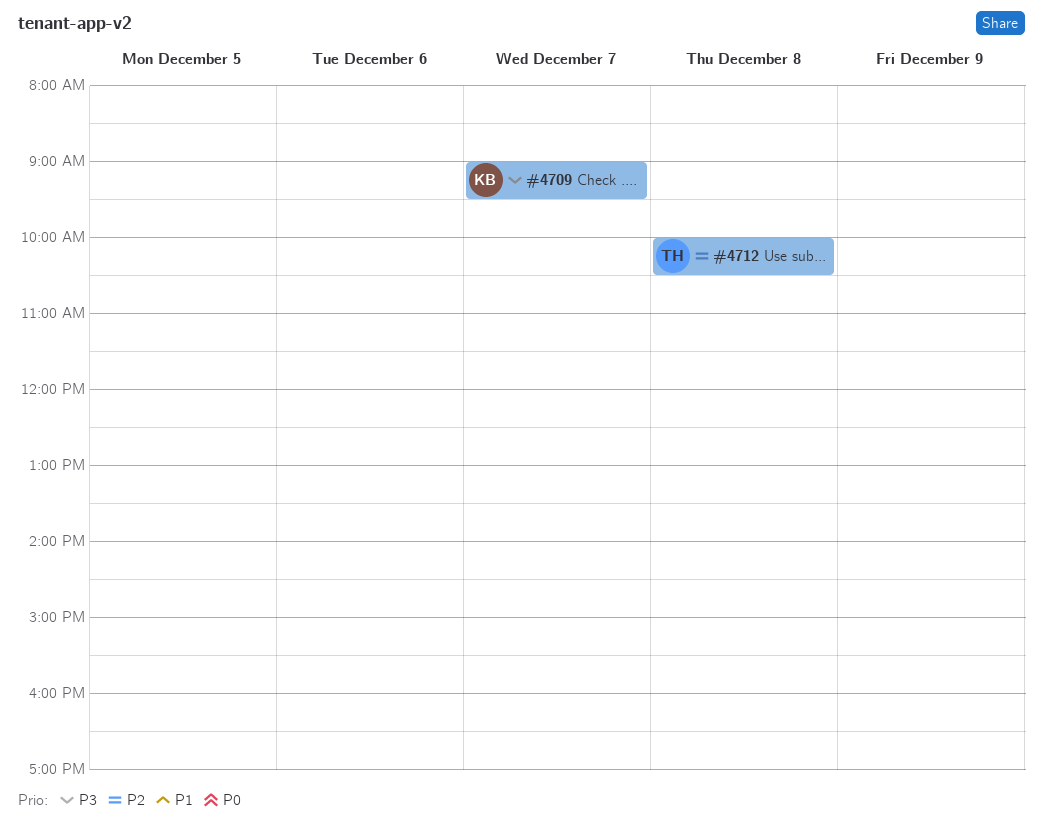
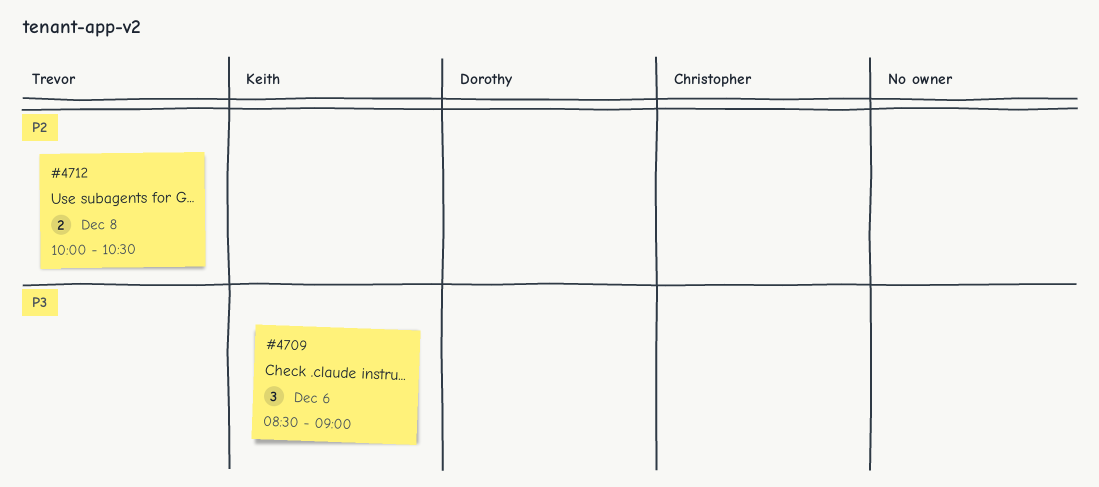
#4709, day: Dec 7 -> Dec 6
#4709, begins: 09:00 -> 08:30
#4709, ends: 09:30 -> 09:00

